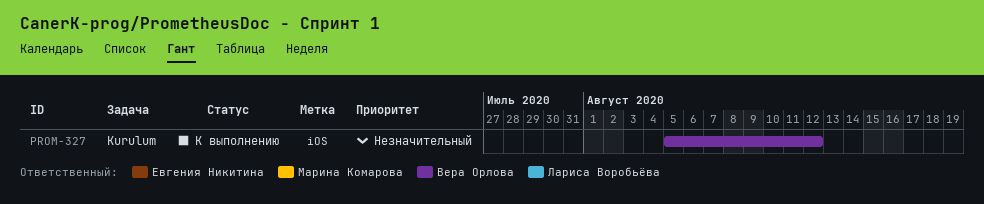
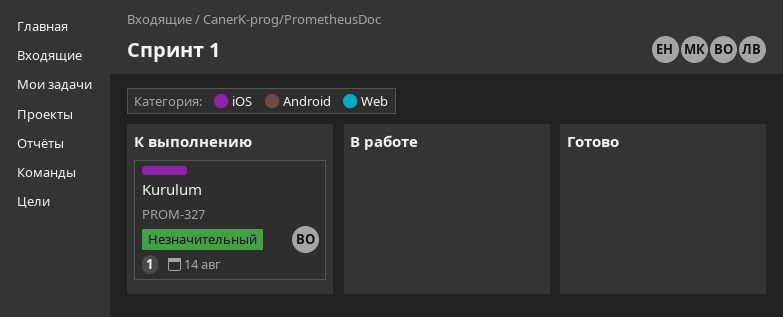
PROM-327, due: Aug 12 -> Aug 14

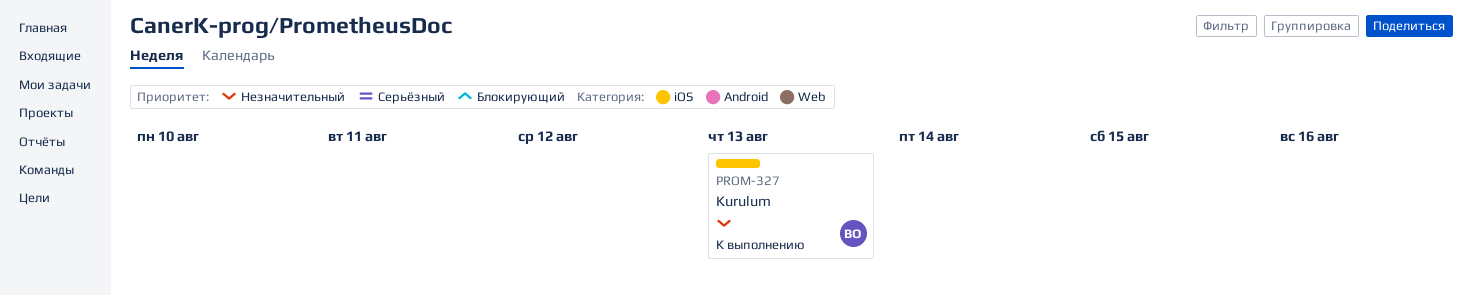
PROM-327, due: Aug 14 -> Aug 13

